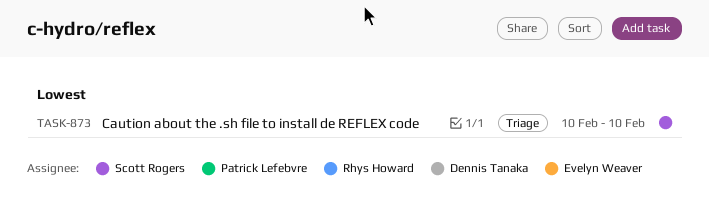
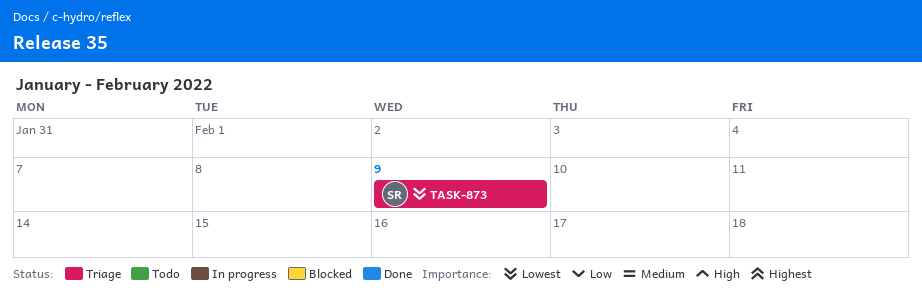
TASK-873, start: Feb 10 -> Feb 9
TASK-873, due: Feb 10 -> Feb 9

